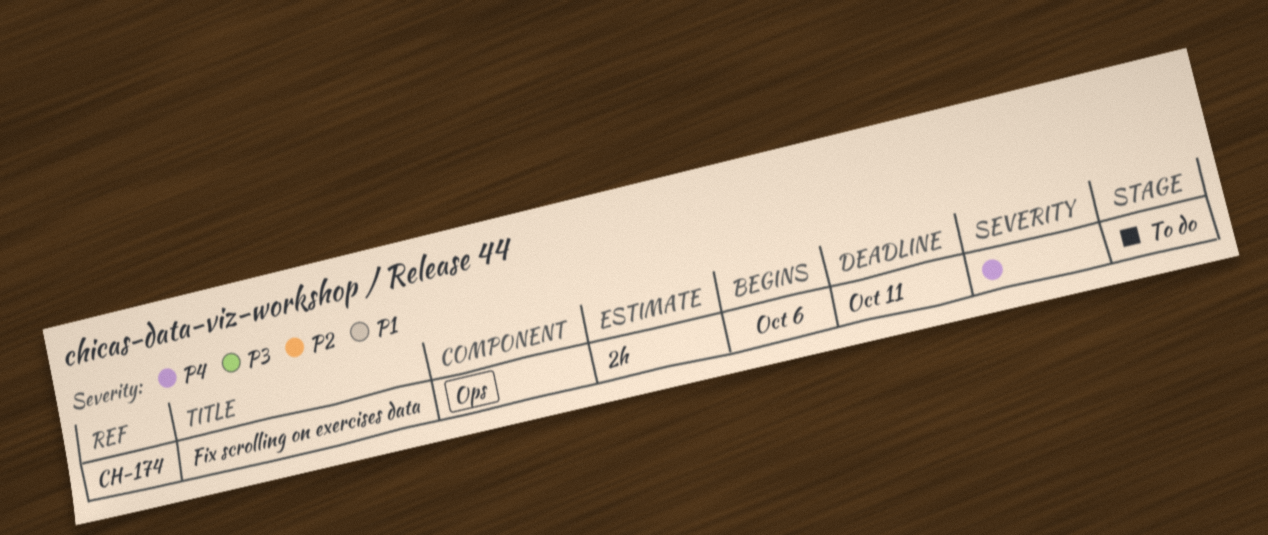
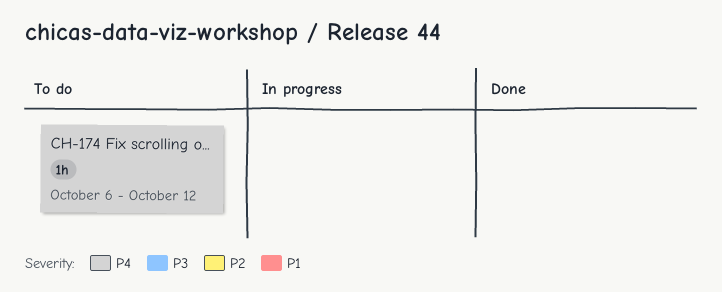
CH-174, estimate: 2h -> 1h
CH-174, due: Oct 11 -> Oct 12

